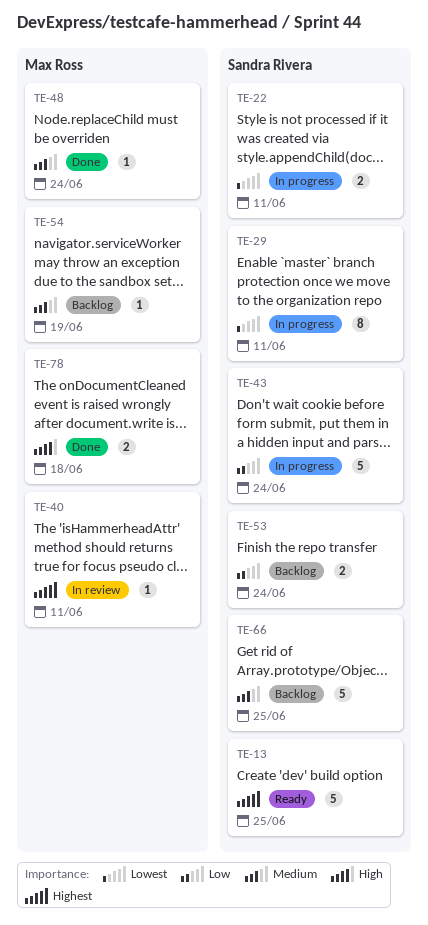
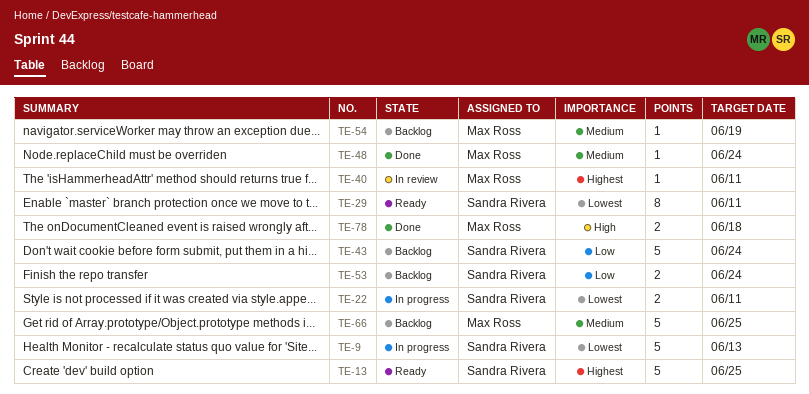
TE-9: none -> present
TE-29, status: In progress -> Ready
TE-43, status: In progress -> Backlog
TE-66, owner: Sandra Rivera -> Max Ross

